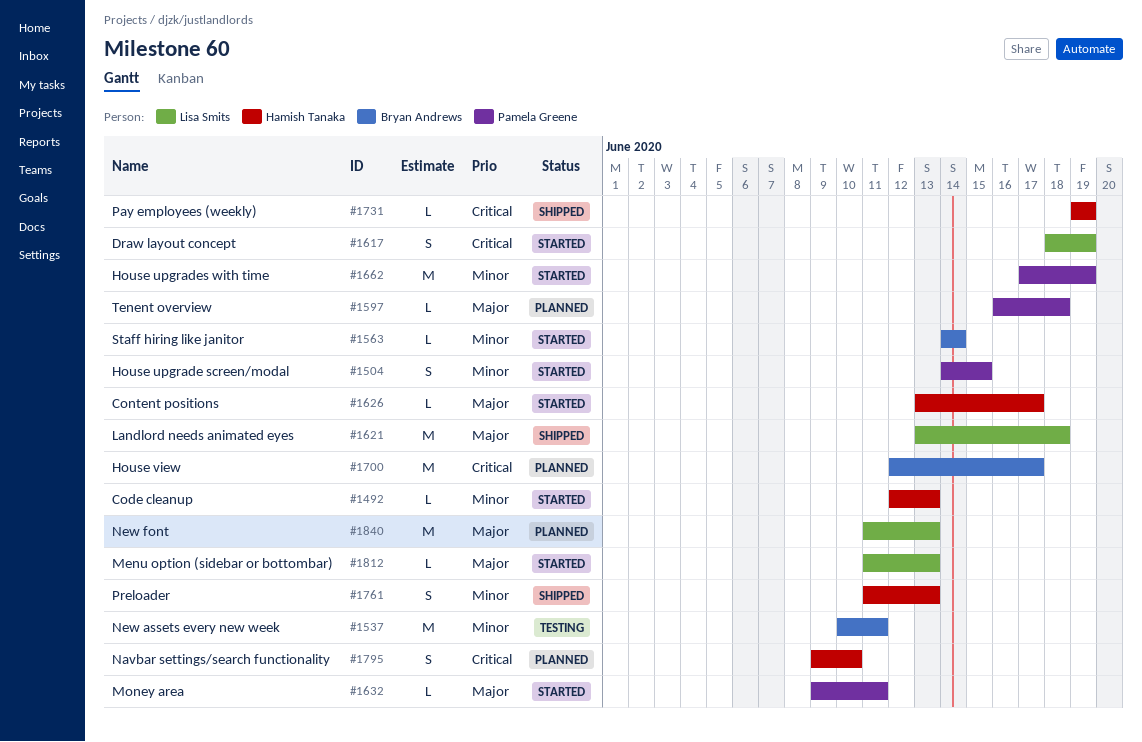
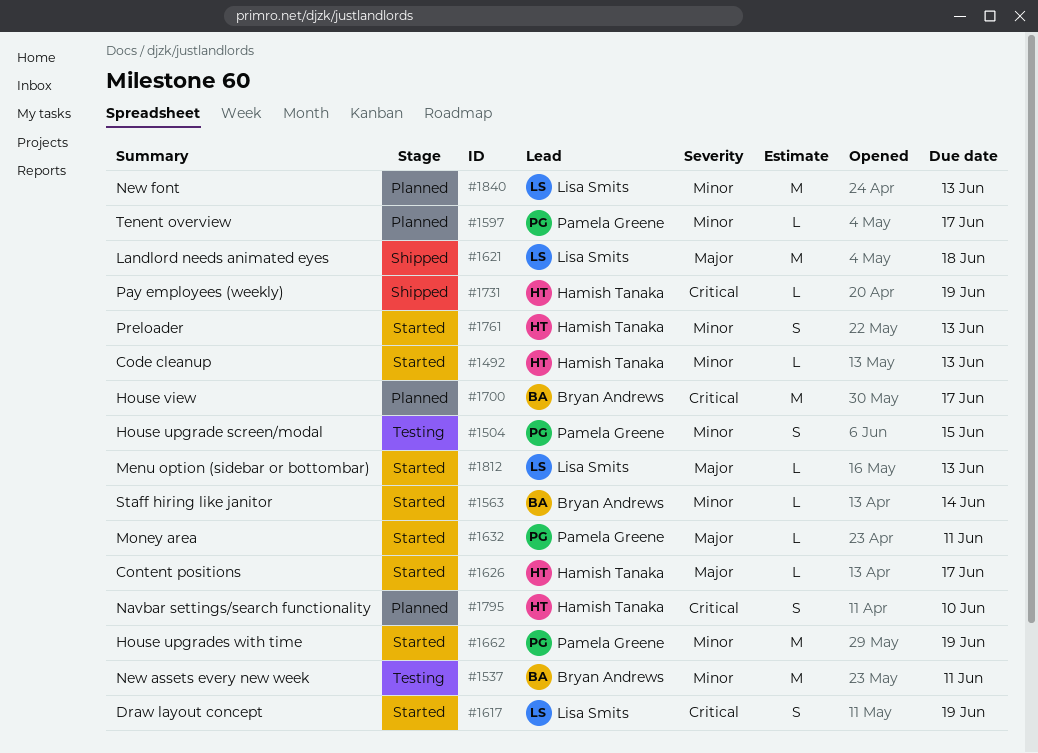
#1504, status: Started -> Testing
#1597, priority: Major -> Minor
#1597, due: Jun 18 -> Jun 17
#1761, status: Shipped -> Started
#1840, priority: Major -> Minor

